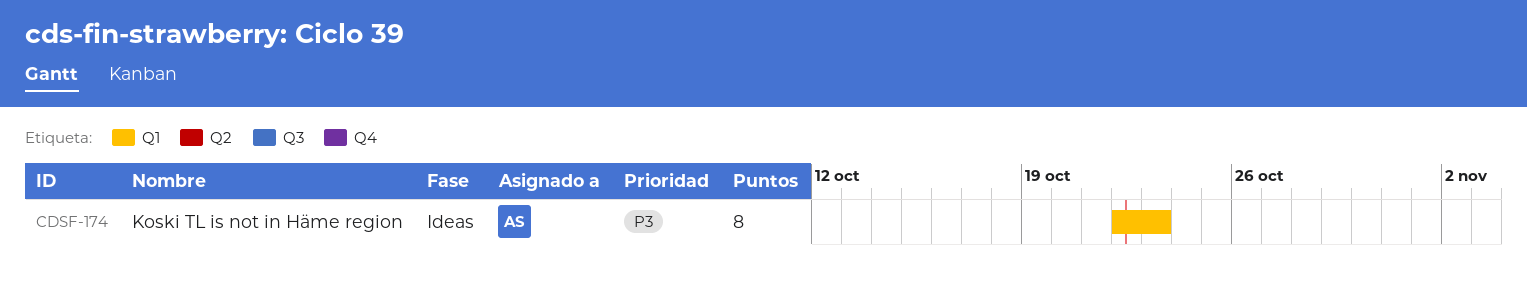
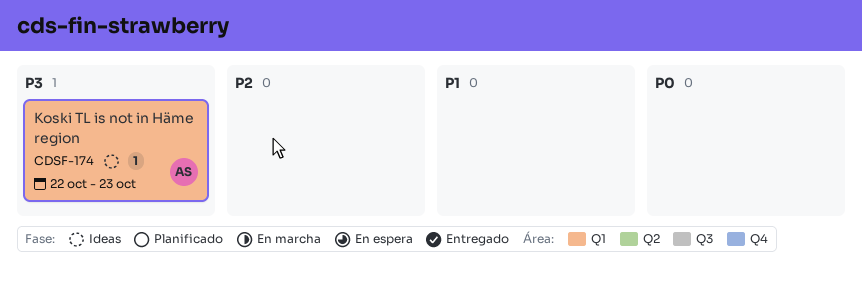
CDSF-174, estimate: 8 -> 1

